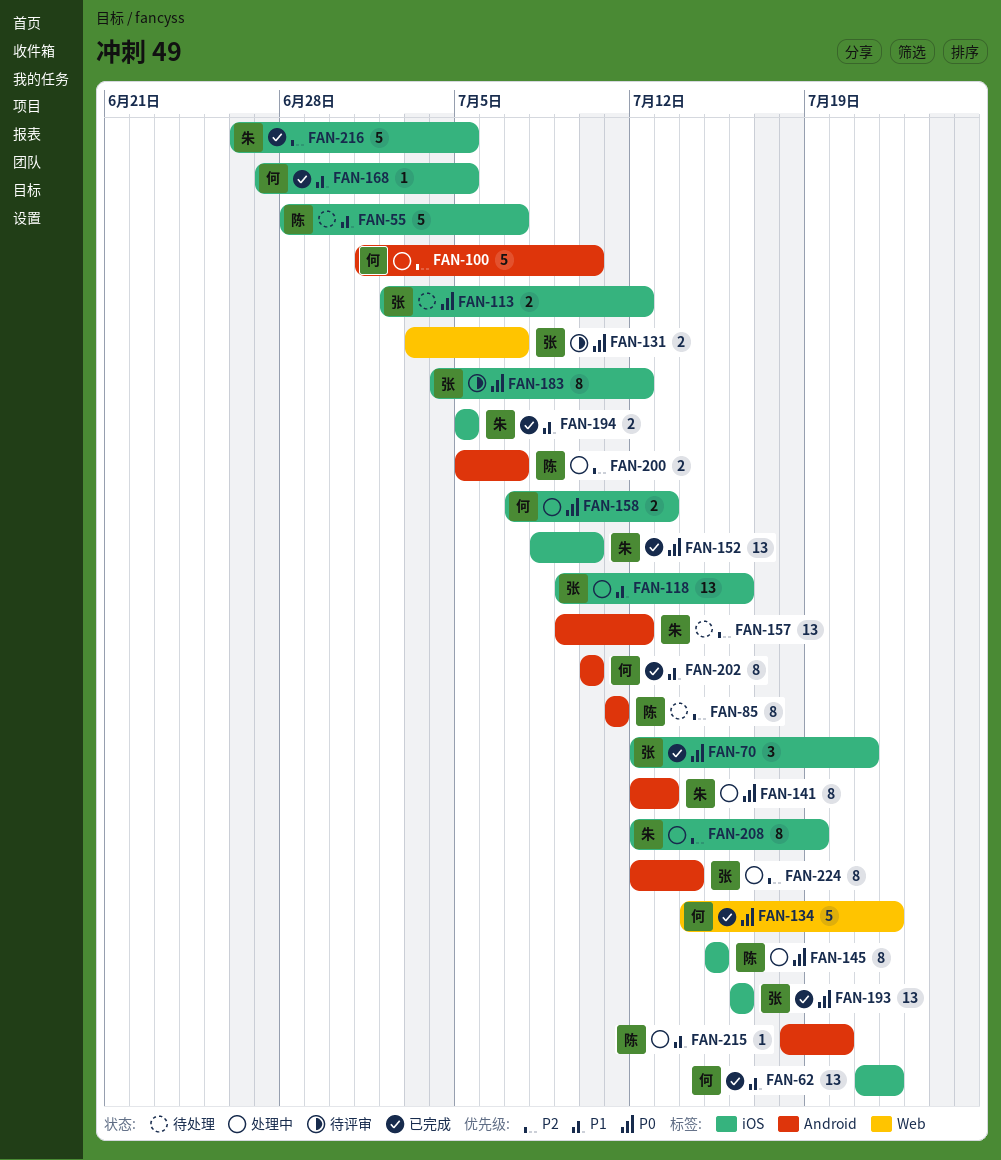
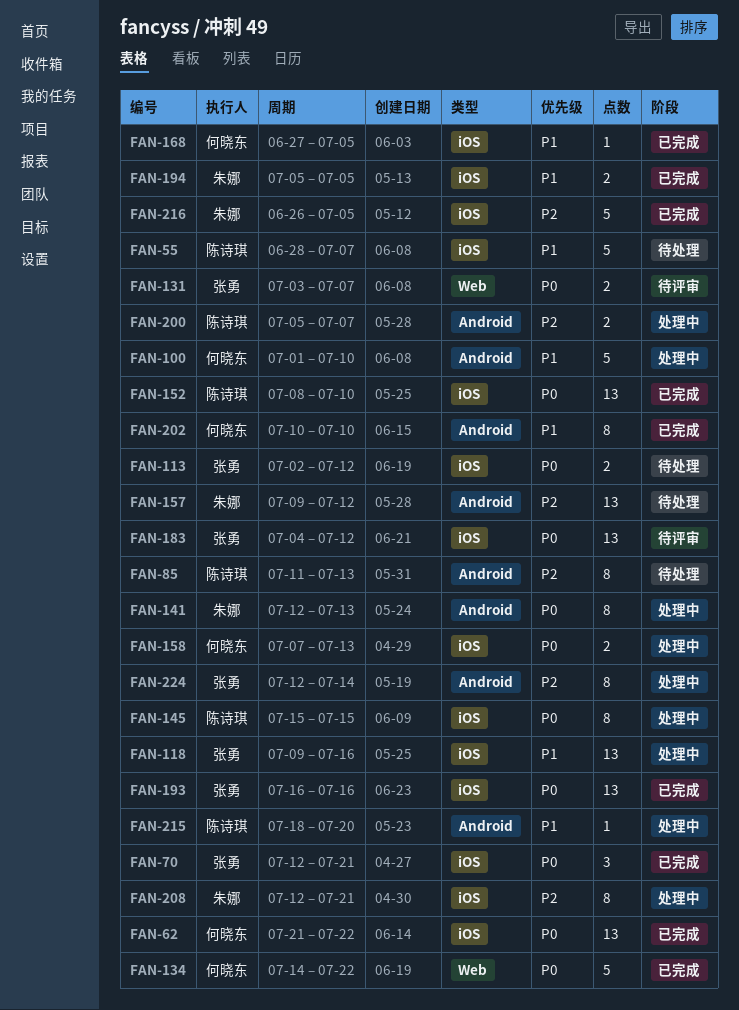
FAN-62, priority: P1 -> P0
FAN-85, due: Jul 11 -> Jul 13
FAN-100, priority: P2 -> P1
FAN-152, owner: 朱娜 -> 陈诗琪
FAN-183, estimate: 8 -> 13
FAN-208, due: Jul 19 -> Jul 21

